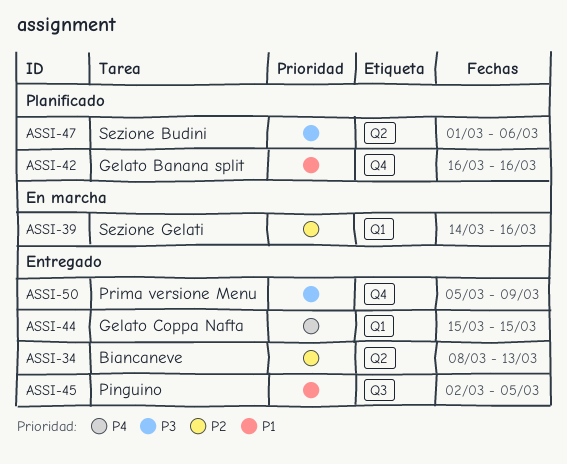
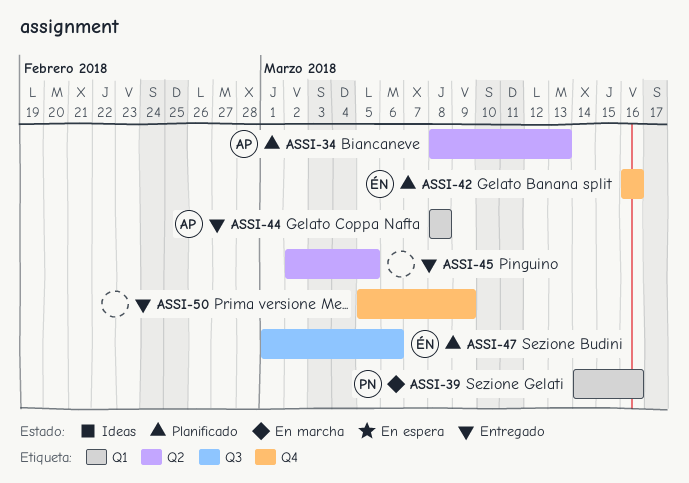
ASSI-34, status: Entregado -> Planificado
ASSI-44, start: Mar 15 -> Mar 8
ASSI-44, due: Mar 15 -> Mar 8
ASSI-45, label: Q3 -> Q2
ASSI-47, label: Q2 -> Q3

